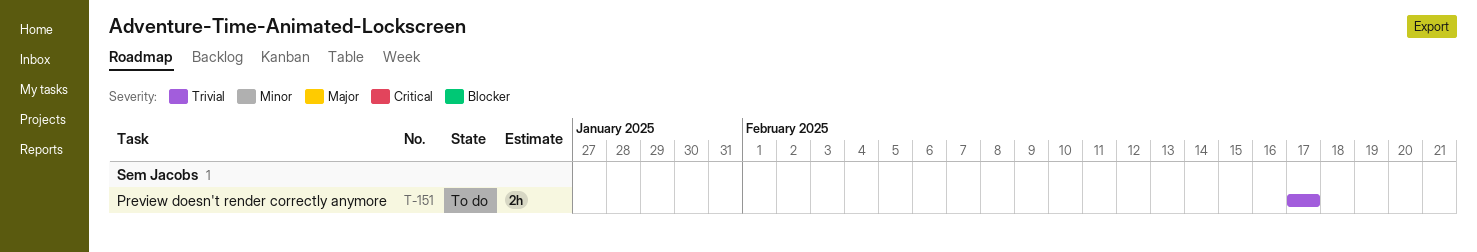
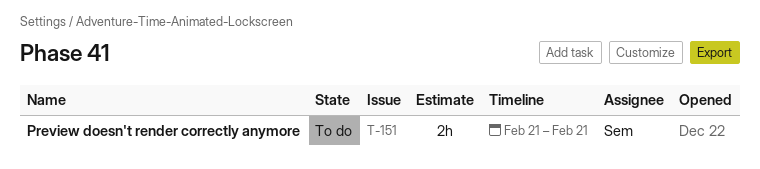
T-151, start: Feb 17 -> Feb 21
T-151, due: Feb 17 -> Feb 21

